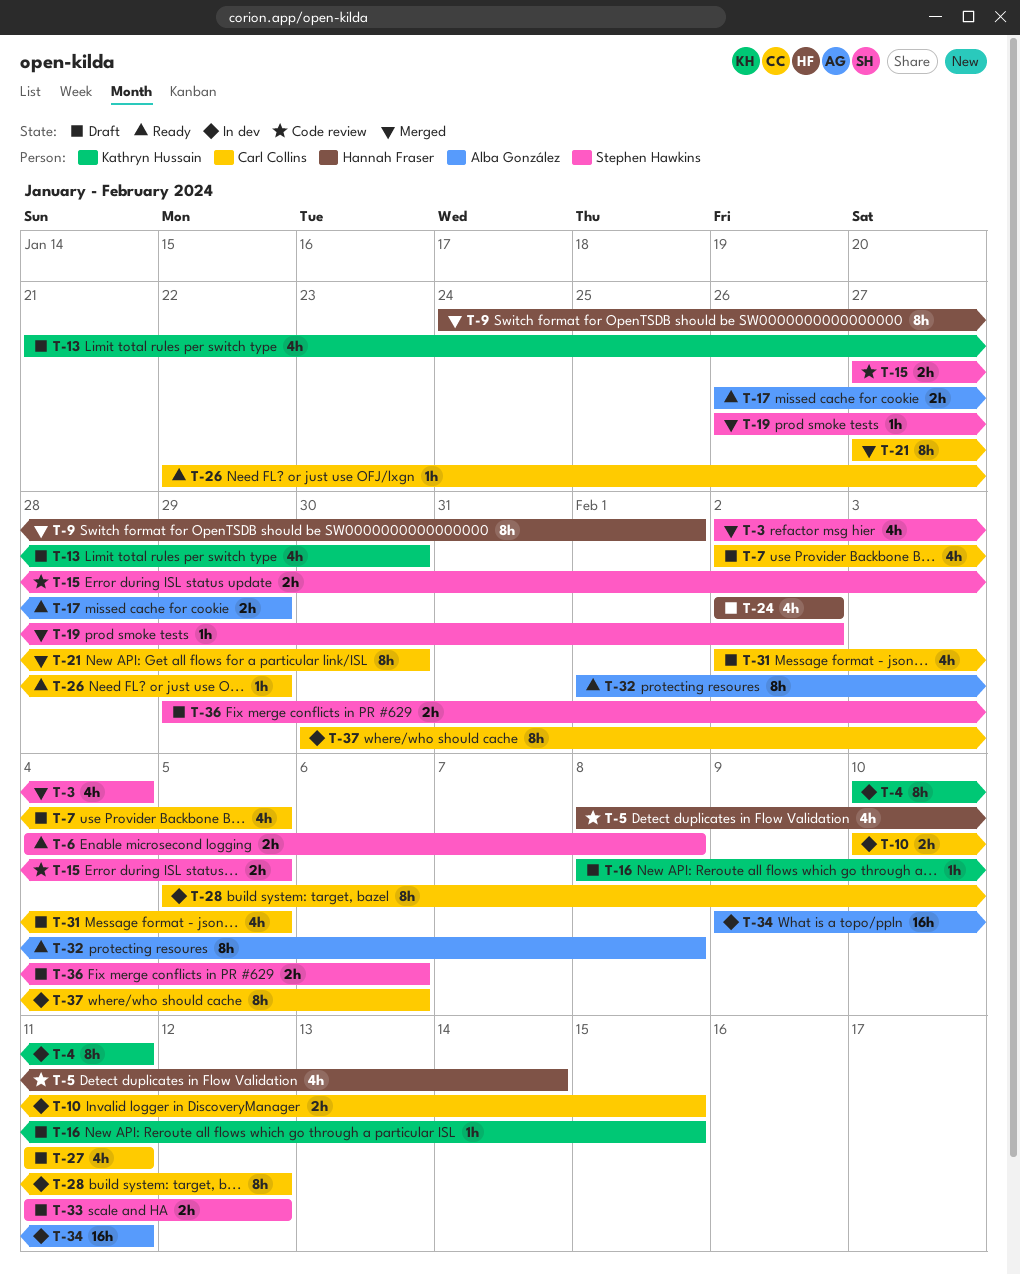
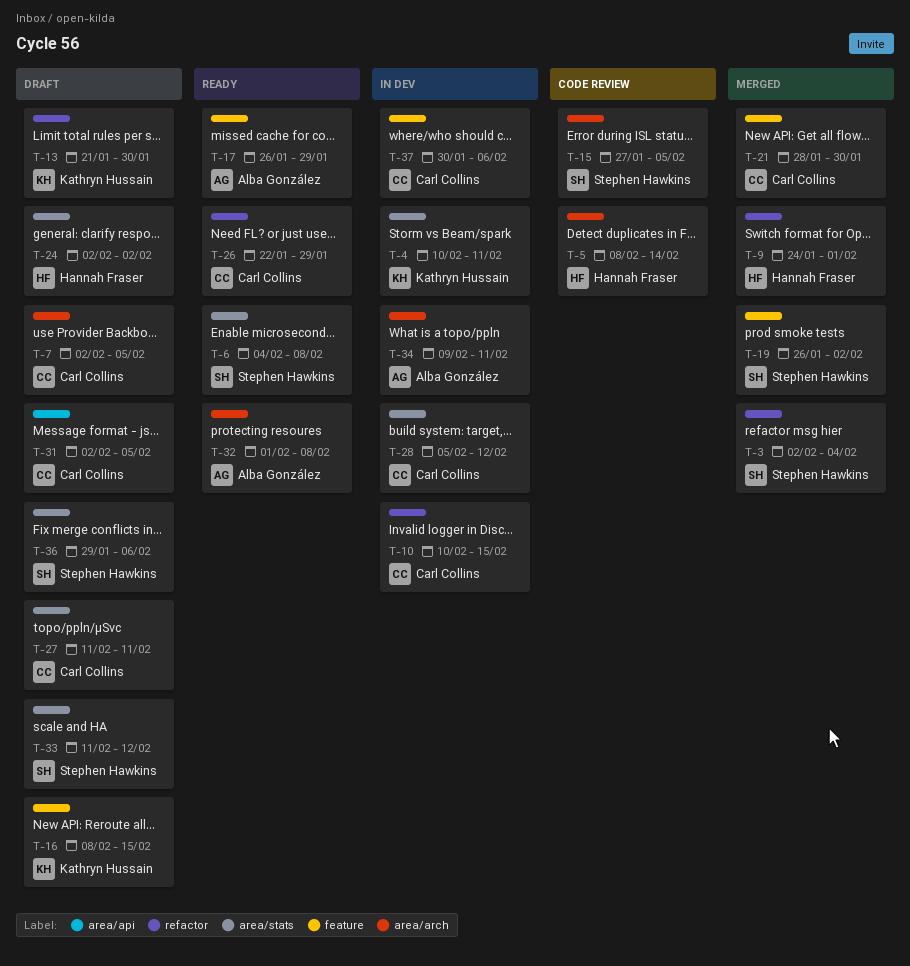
T-21, start: Jan 27 -> Jan 28

